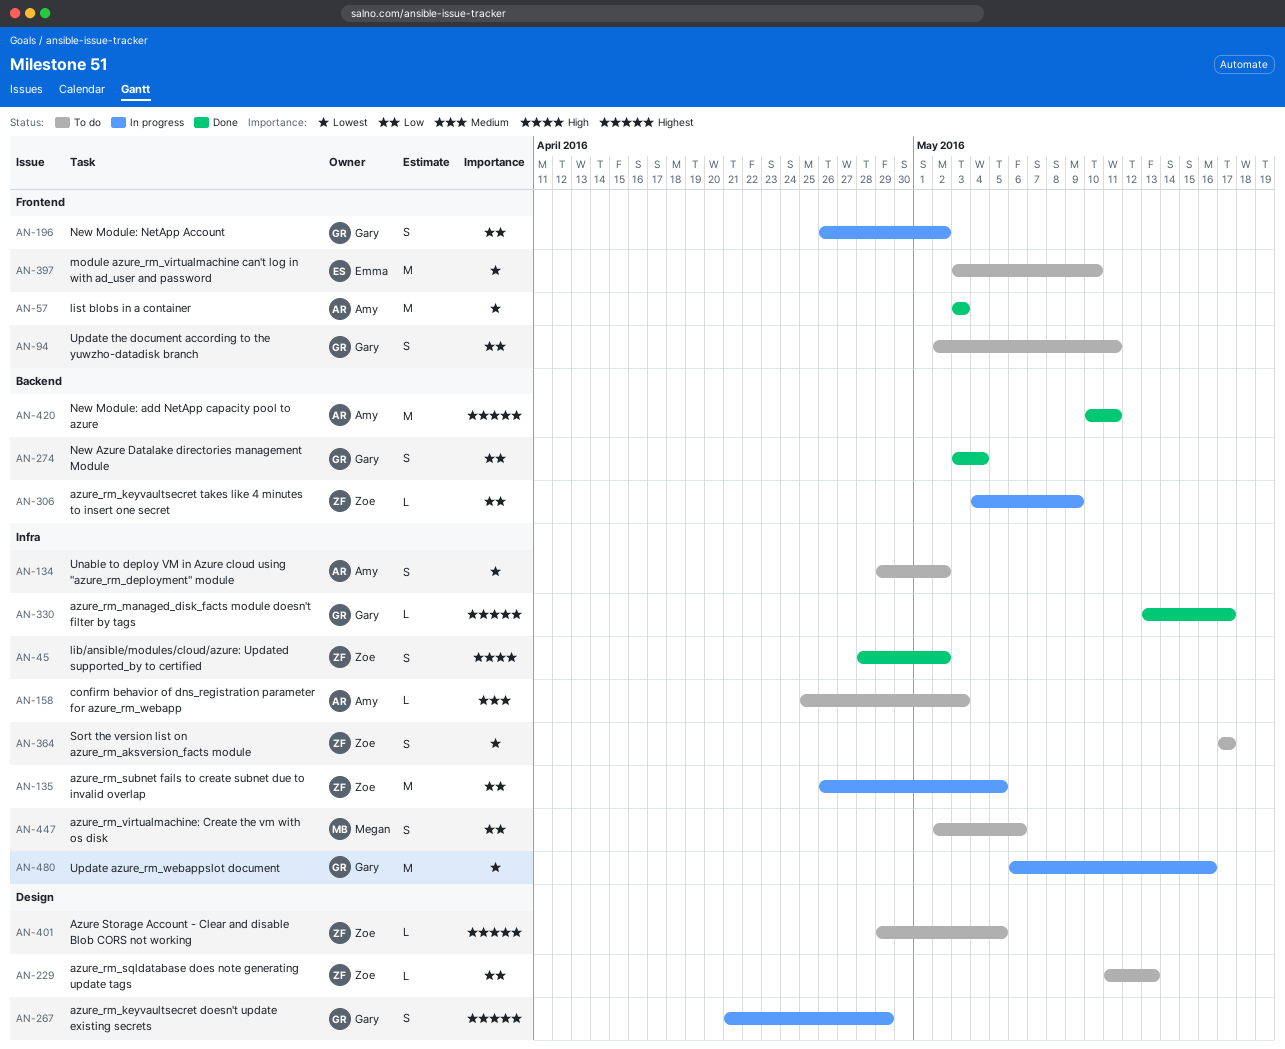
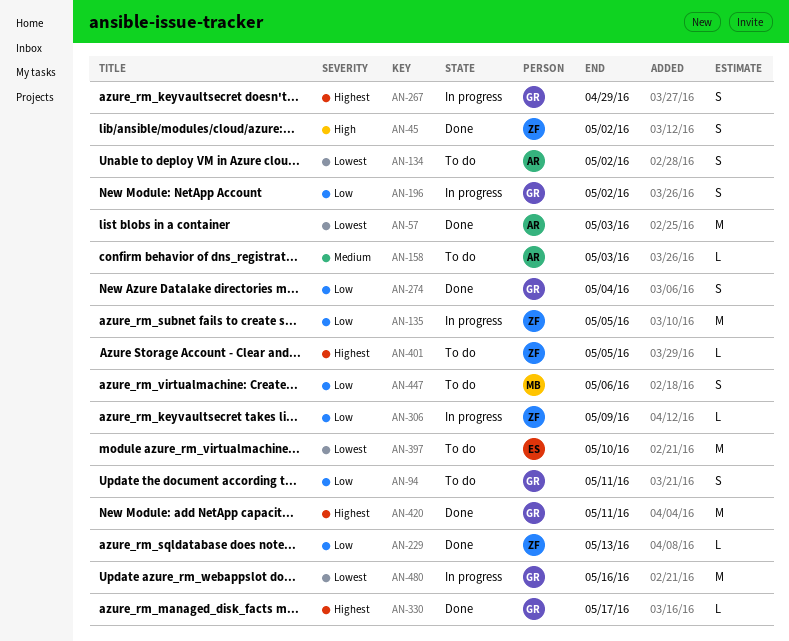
AN-229, status: To do -> Done
AN-364: present -> none
AN-420, owner: Amy -> Gary

